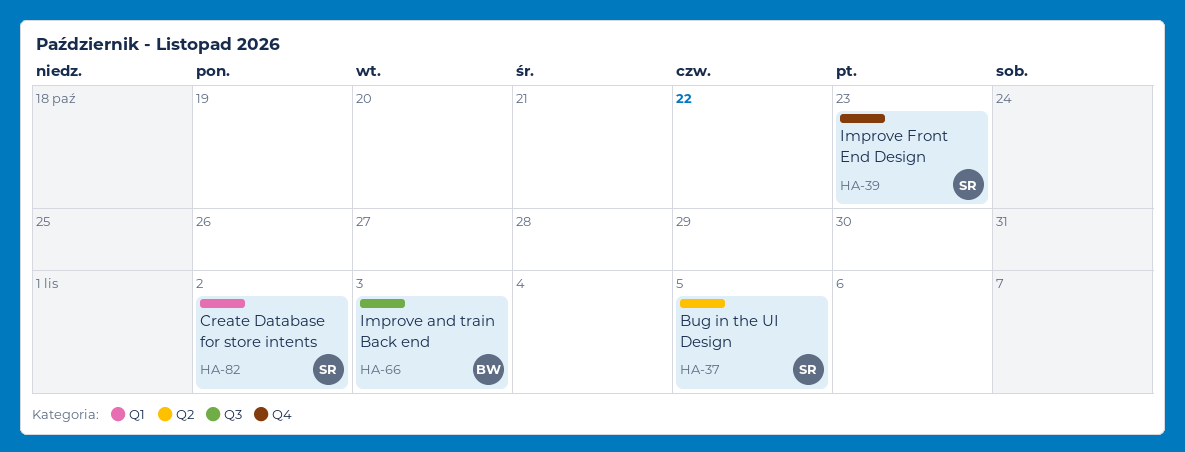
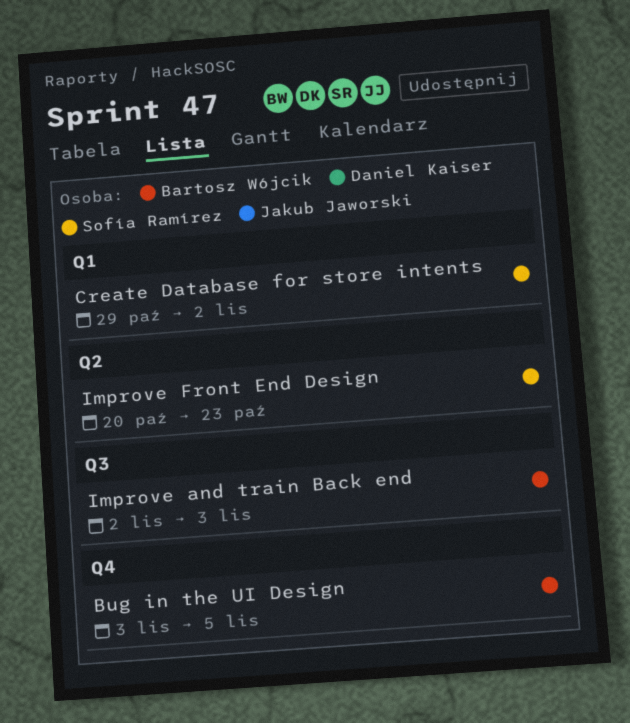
Bug in the UI Design, owner: Sofía Ramírez -> Bartosz Wójcik
Bug in the UI Design, label: Q2 -> Q4
Improve Front End Design, label: Q4 -> Q2

